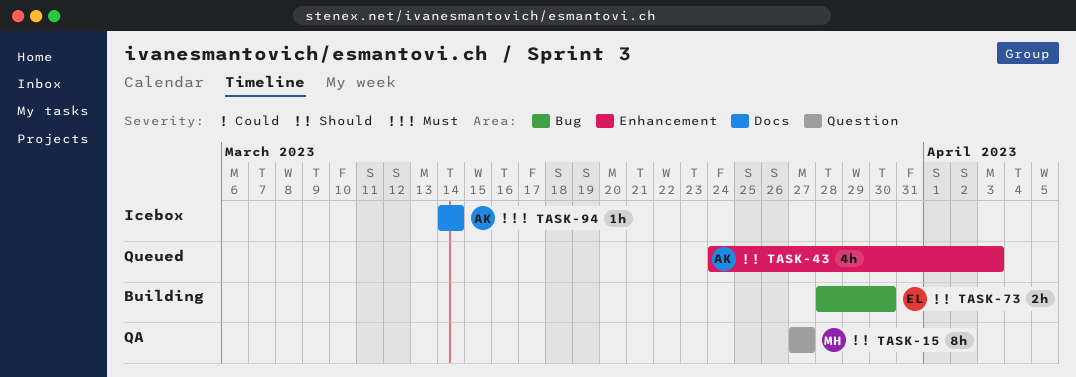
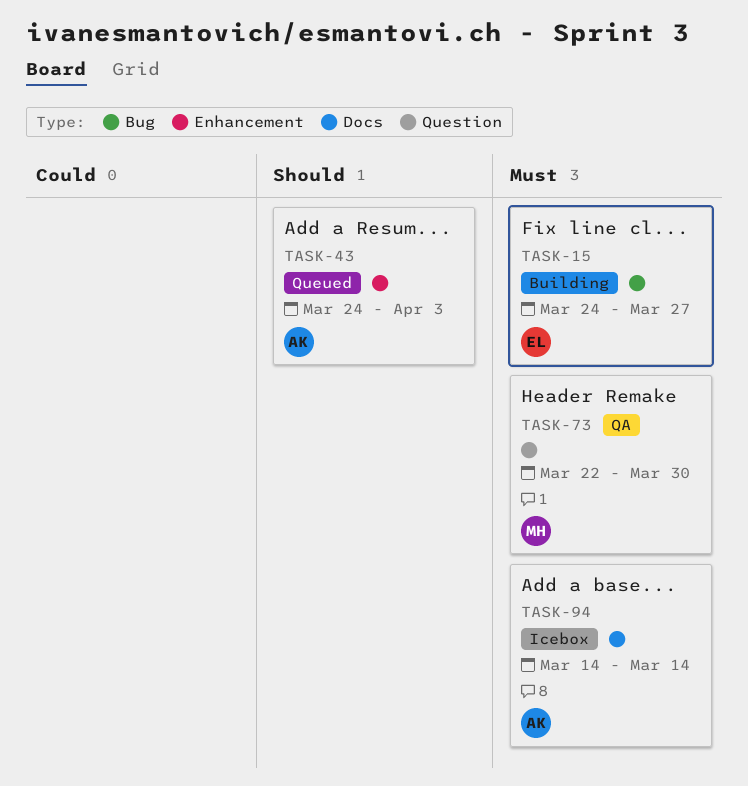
TASK-15, status: QA -> Building
TASK-15, owner: MH -> EL
TASK-15, priority: Should -> Must
TASK-15, label: Question -> Bug
TASK-15, start: Mar 27 -> Mar 24
TASK-73, status: Building -> QA
TASK-73, owner: EL -> MH
TASK-73, priority: Should -> Must
TASK-73, label: Bug -> Question
TASK-73, start: Mar 28 -> Mar 22

